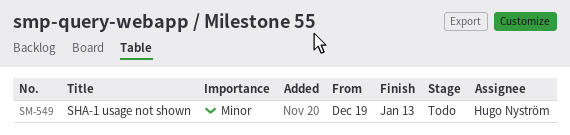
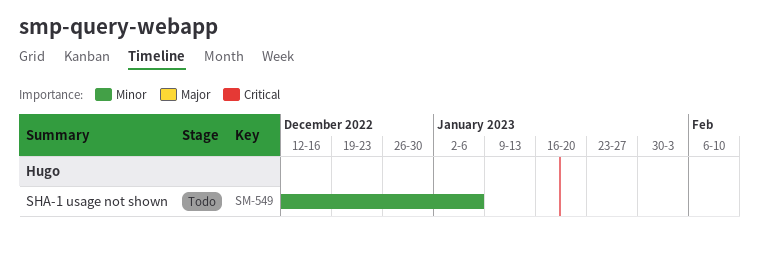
SM-549, start: Dec 19 -> Dec 12
SM-549, due: Jan 13 -> Jan 6

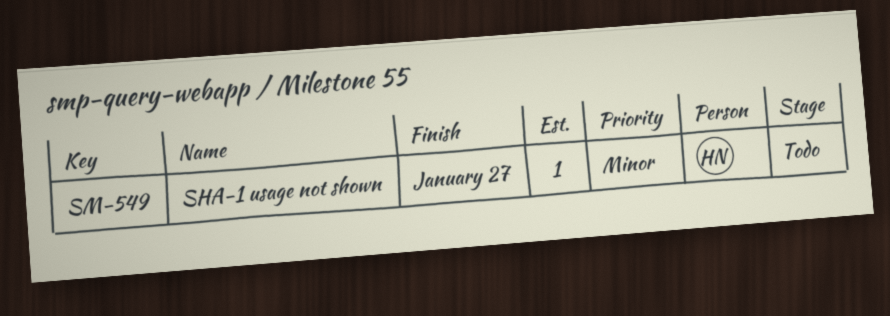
SM-549, due: Jan 6 -> Jan 27

